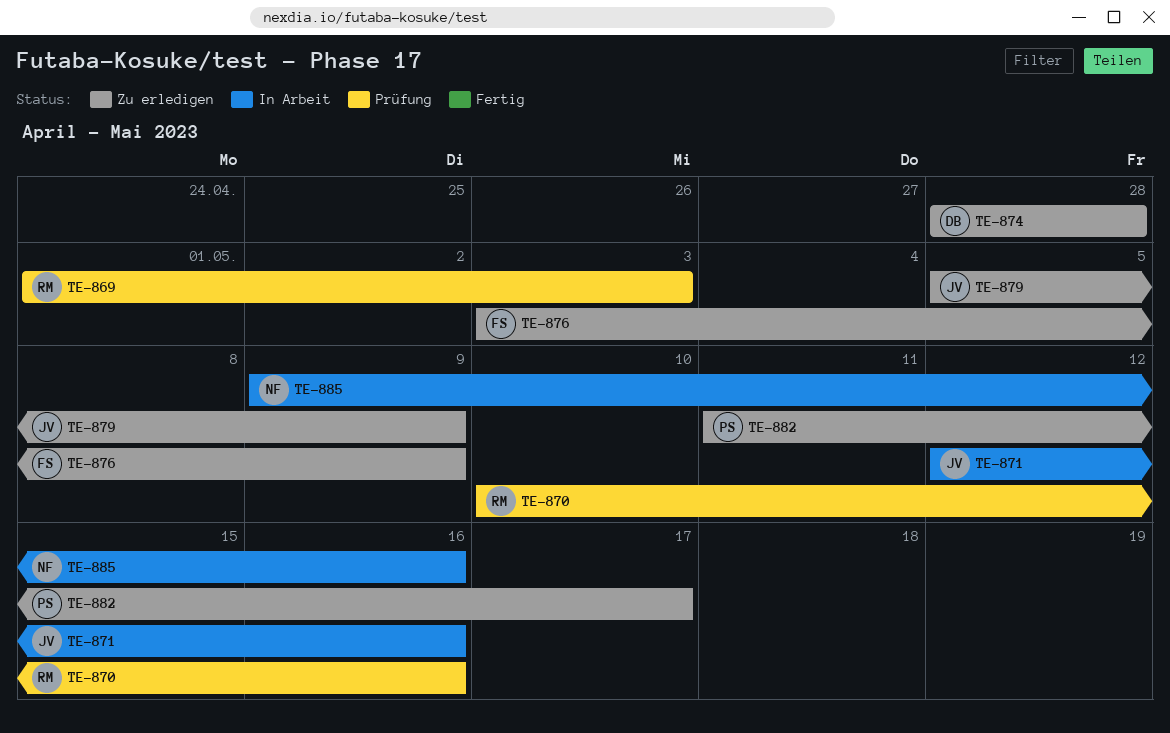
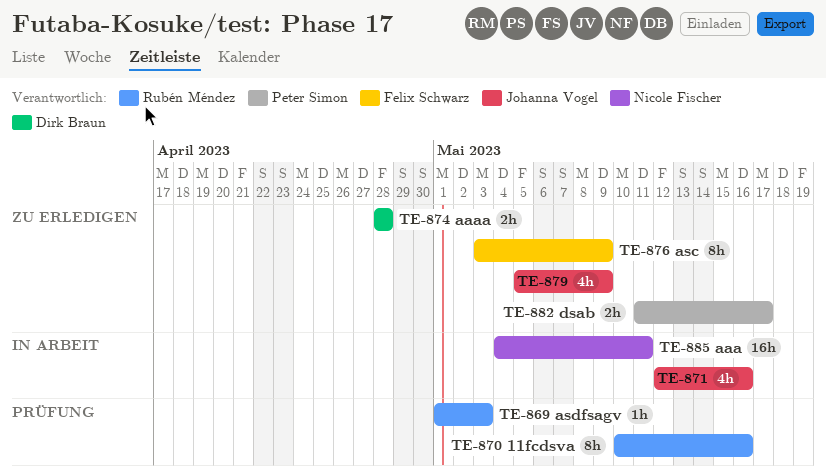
TE-885, start: May 9 -> May 4
TE-885, due: May 16 -> May 11

